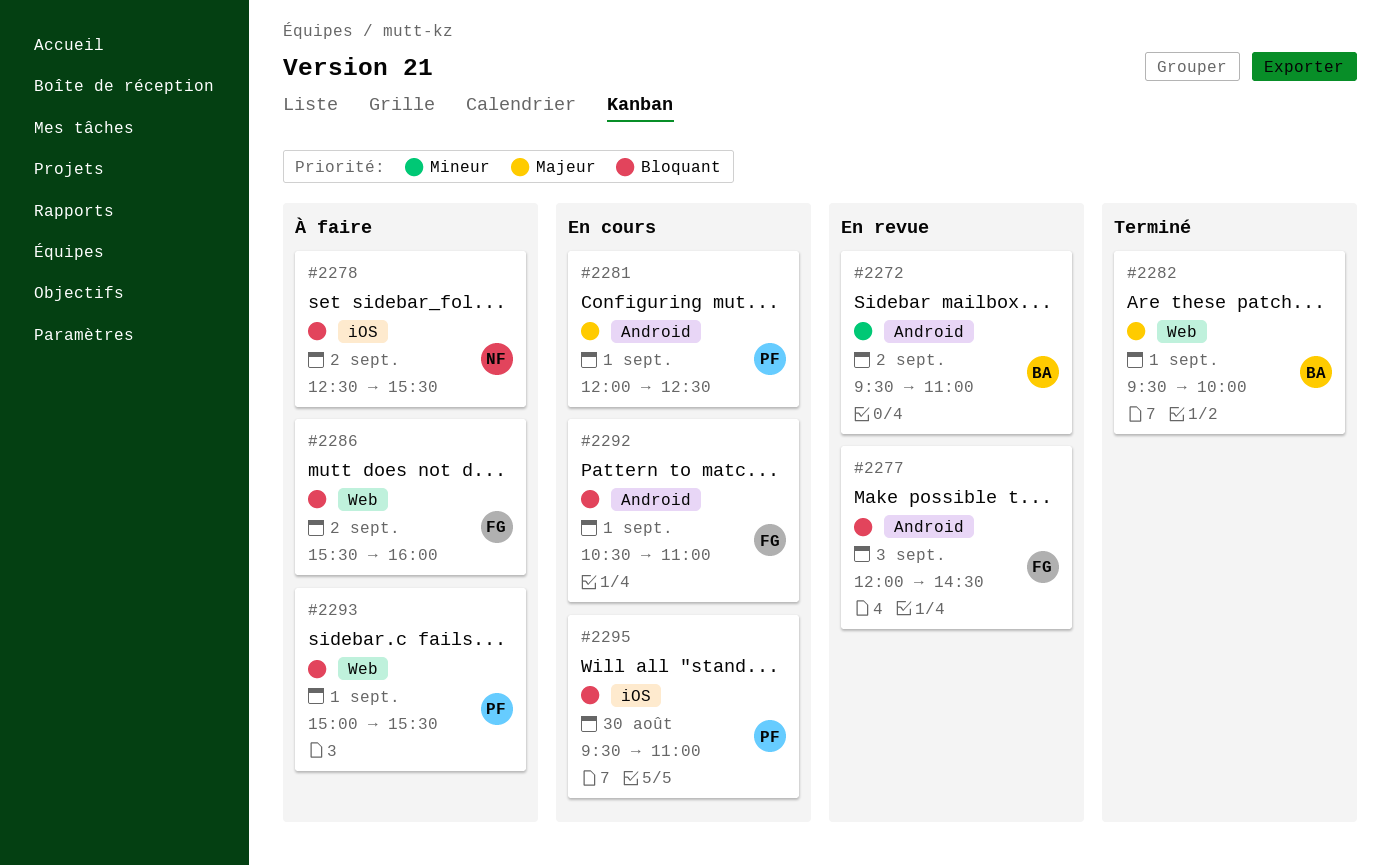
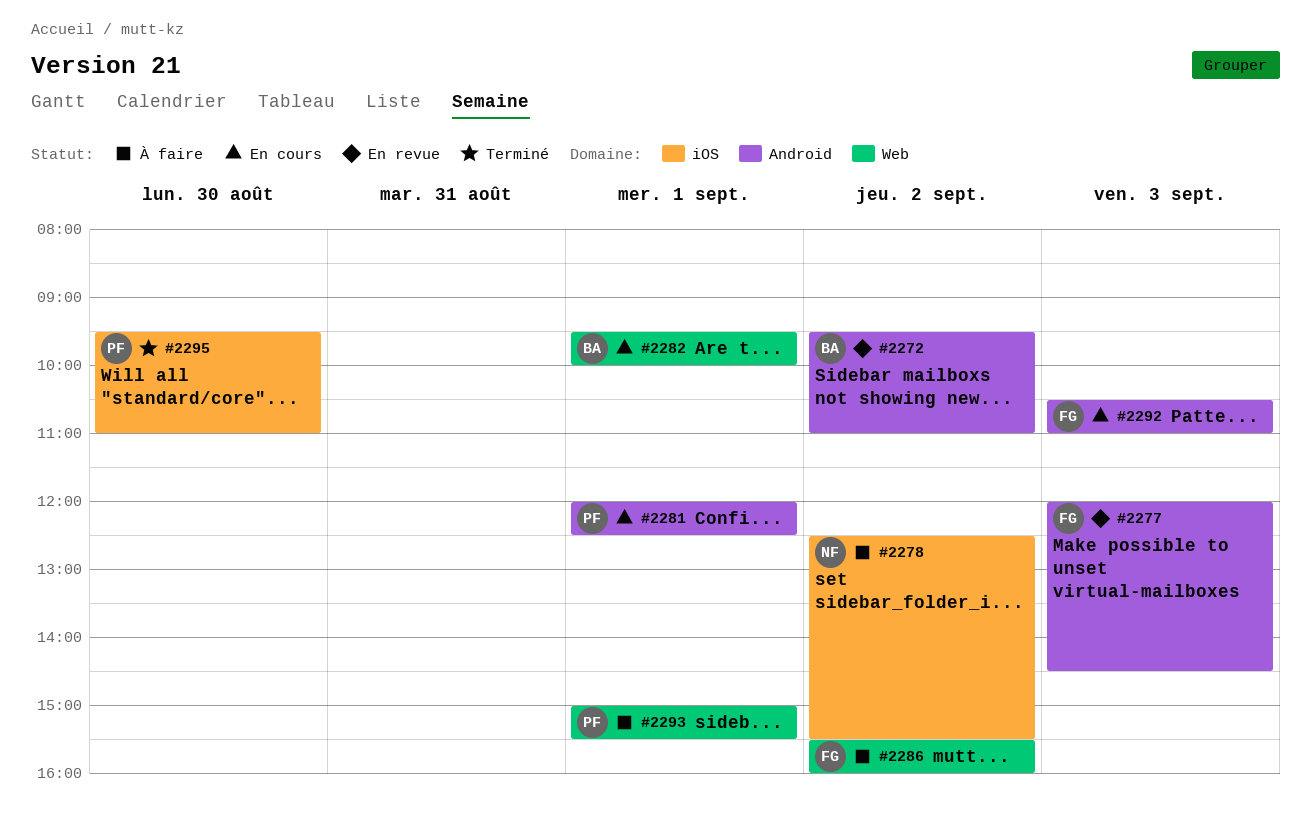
#2282, status: Terminé -> En cours
#2292, day: Sep 1 -> Sep 3
#2295, status: En cours -> Terminé

